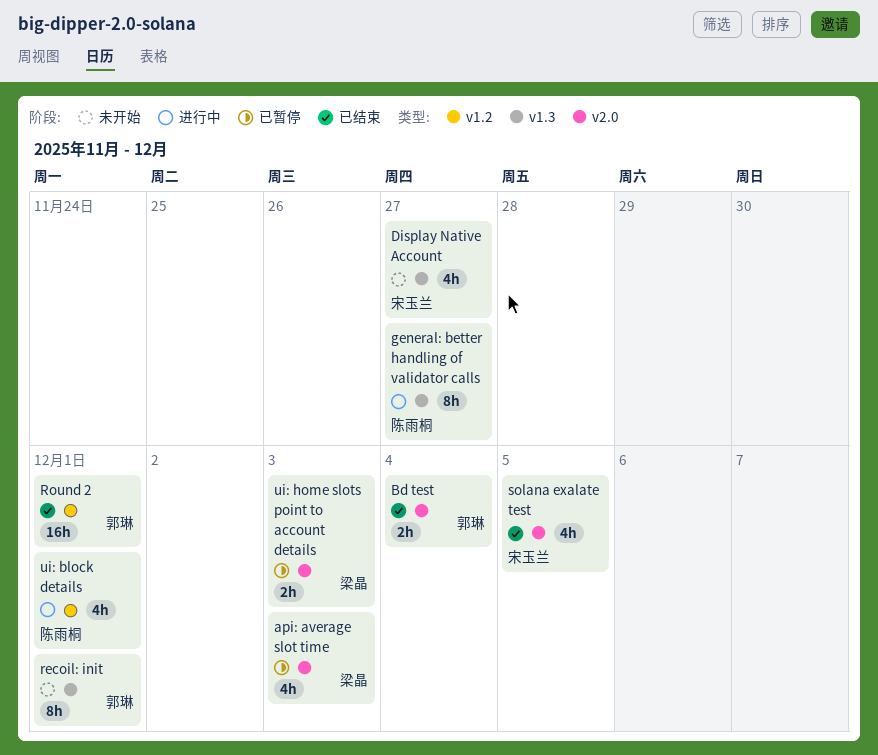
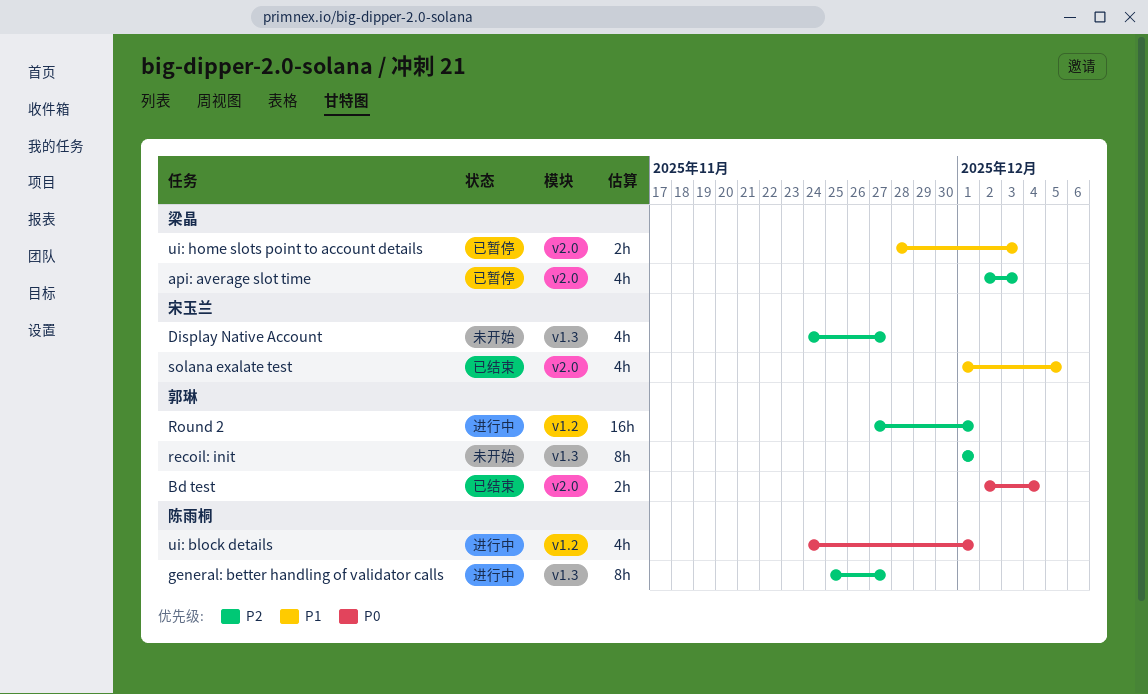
Round 2, status: 已结束 -> 进行中

